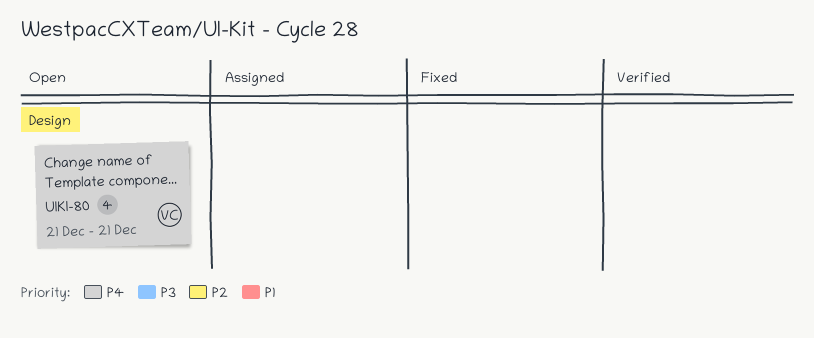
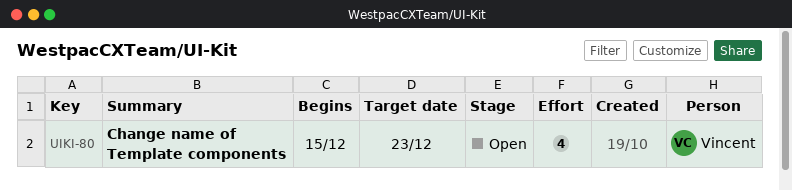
UIKI-80, start: Dec 21 -> Dec 15
UIKI-80, due: Dec 21 -> Dec 23

